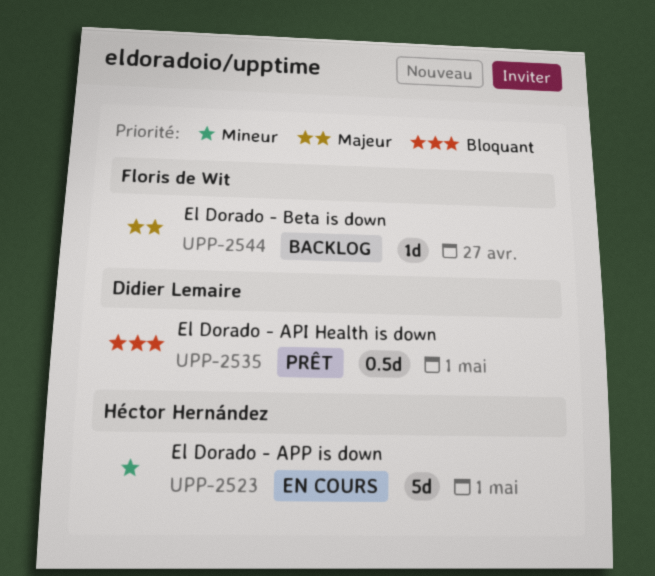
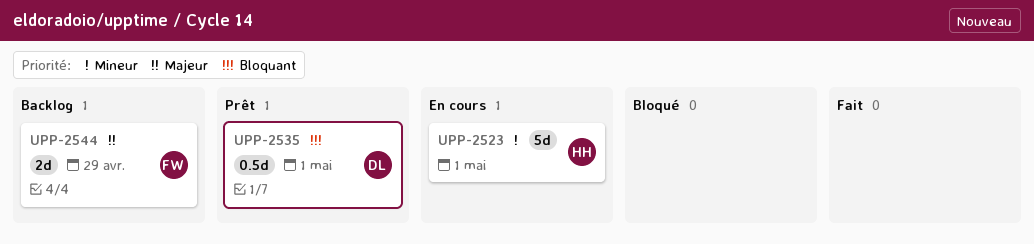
UPP-2544, estimate: 1d -> 2d
UPP-2544, due: Apr 27 -> Apr 29

